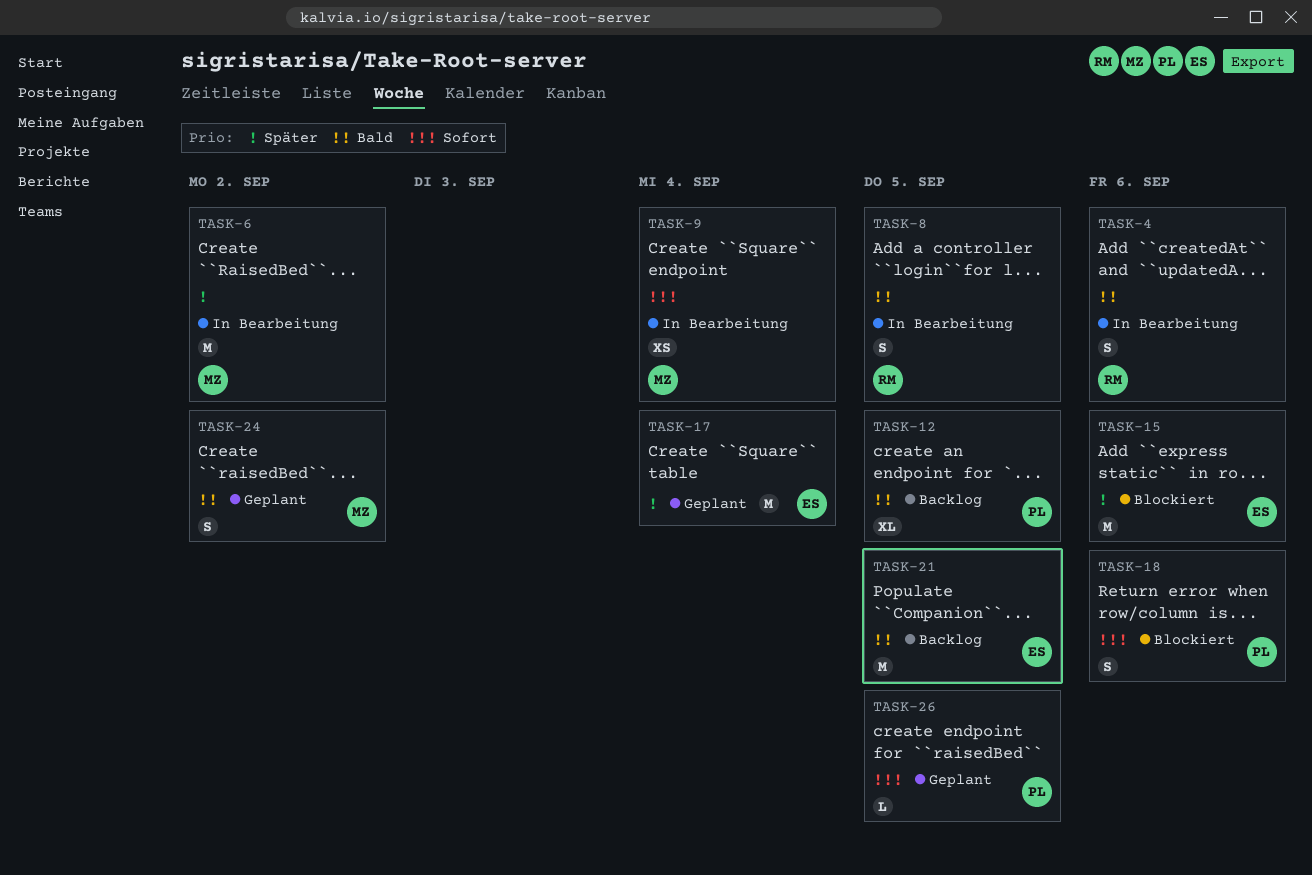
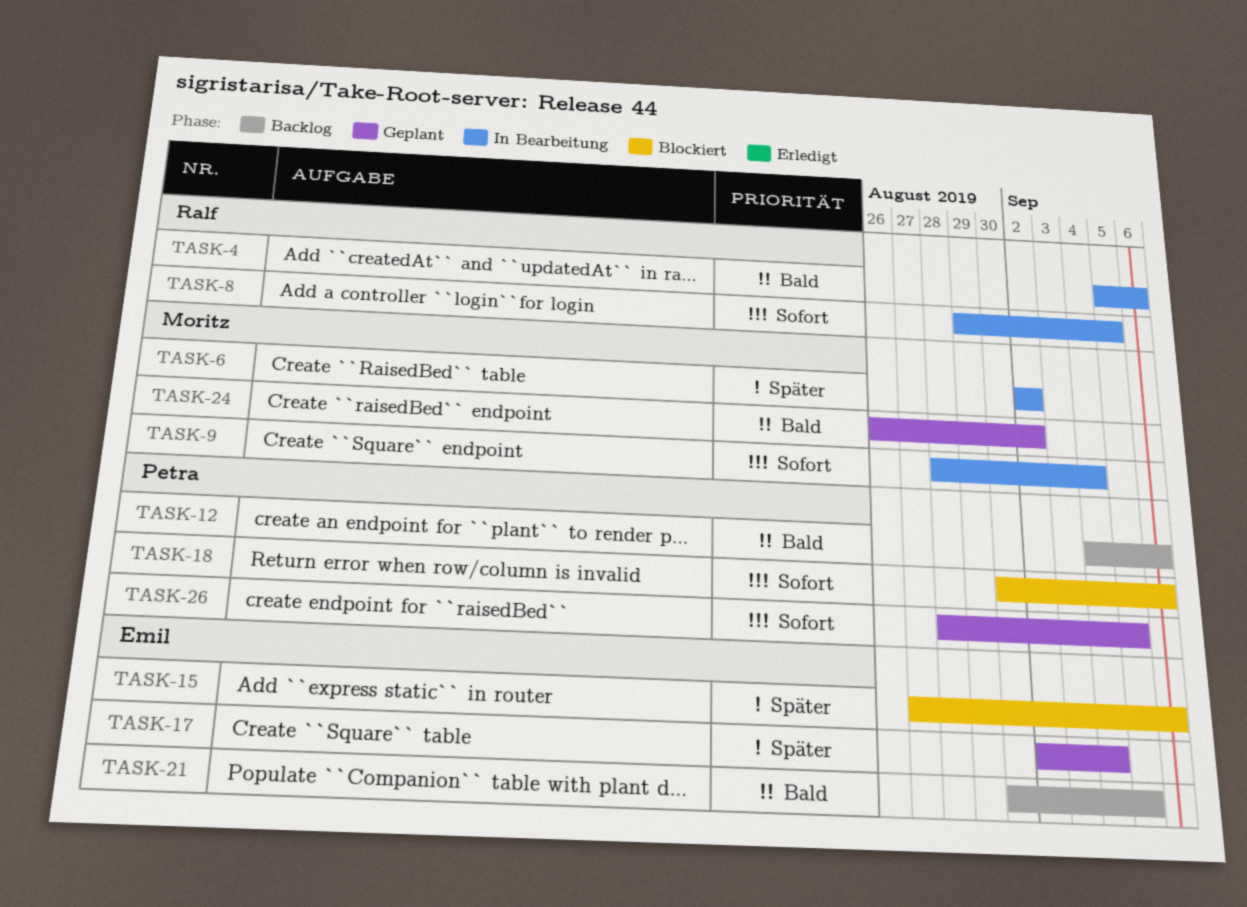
TASK-8, priority: Bald -> Sofort
TASK-12, due: Sep 5 -> Sep 6

